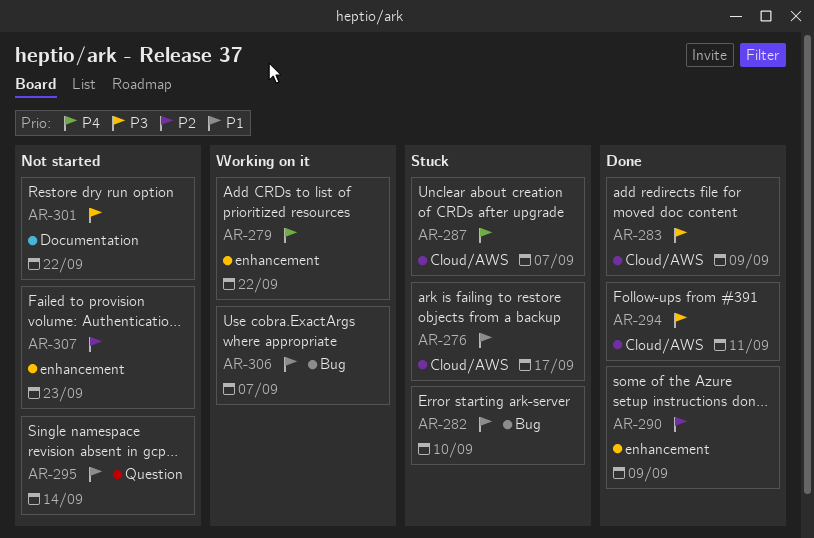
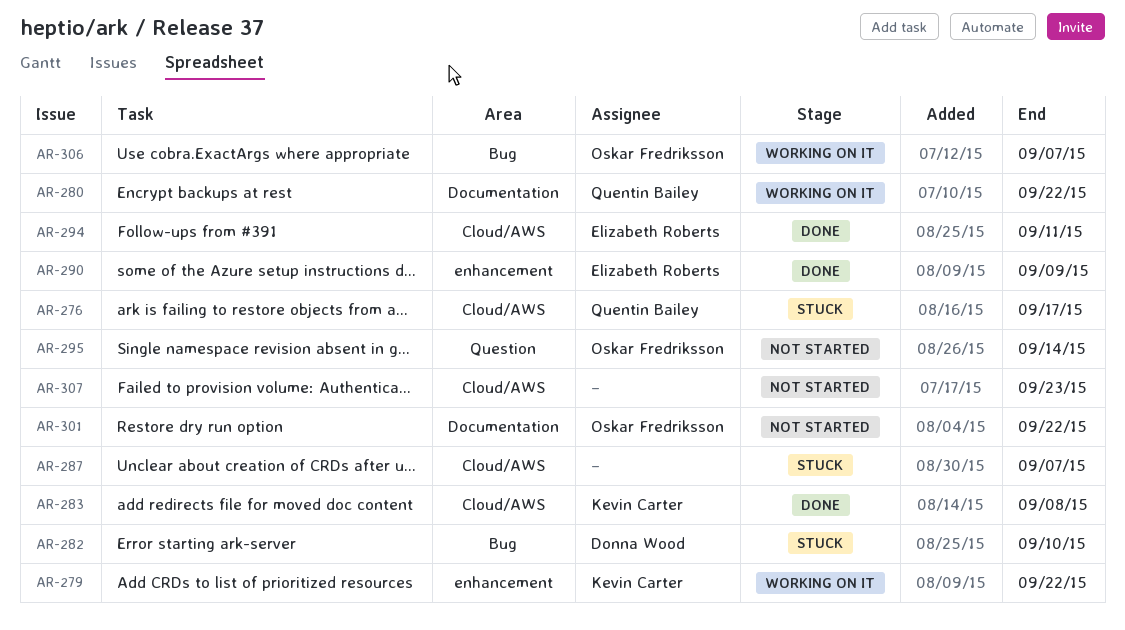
AR-280: none -> present
AR-283, due: Sep 9 -> Sep 8
AR-307, label: enhancement -> Cloud/AWS

